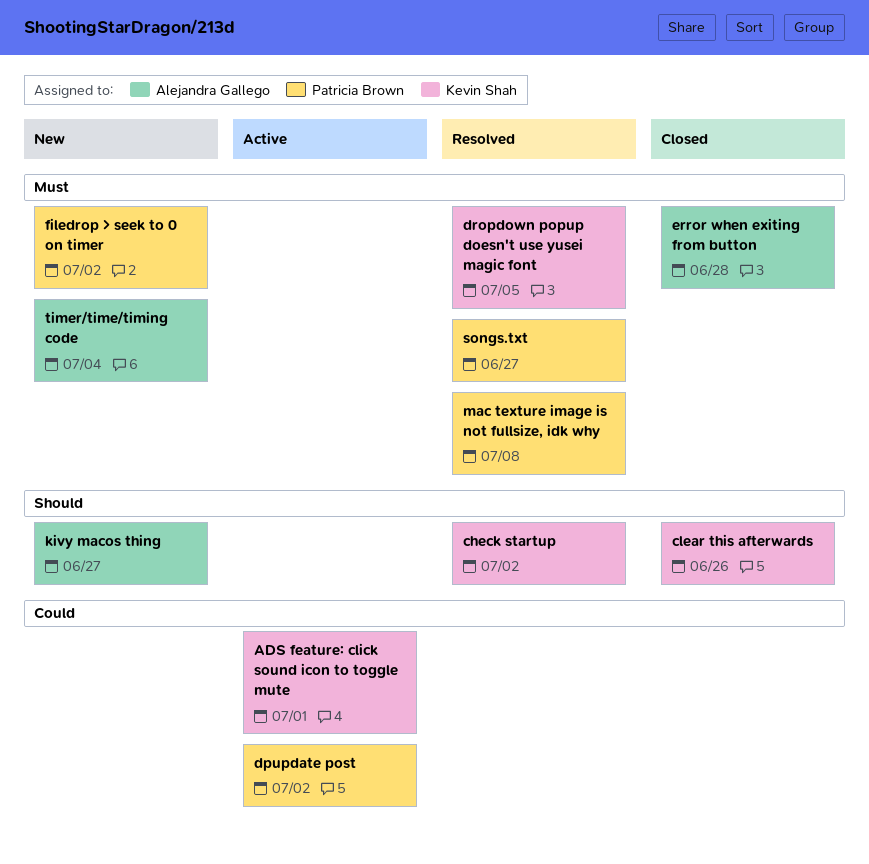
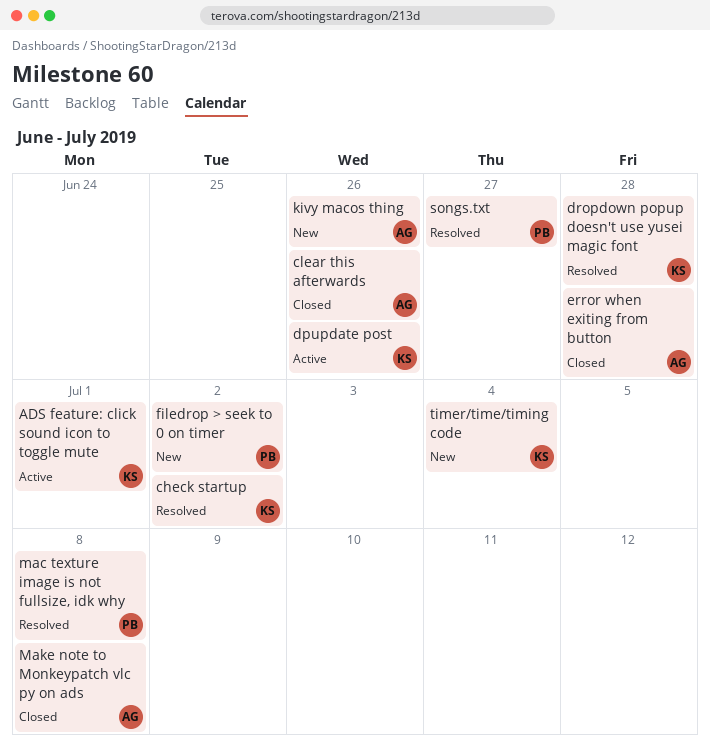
clear this afterwards, owner: Kevin Shah -> Alejandra Gallego
dpupdate post, owner: Patricia Brown -> Kevin Shah
dpupdate post, due: Jul 2 -> Jun 26
dropdown popup doesn't use yusei magic font, due: Jul 5 -> Jun 28
kivy macos thing, due: Jun 27 -> Jun 26
Make note to Monkeypatch vlc py on ads: none -> present
timer/time/timing code, owner: Alejandra Gallego -> Kevin Shah

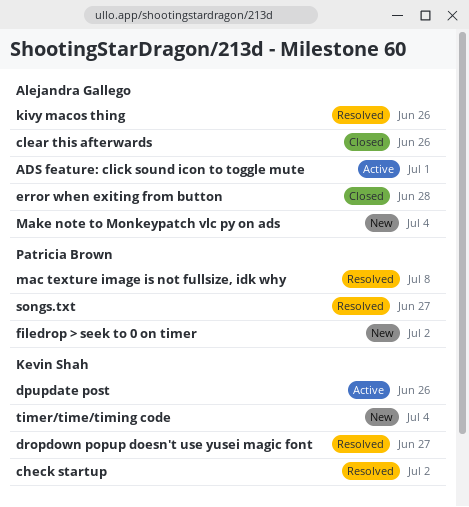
ADS feature: click sound icon to toggle mute, owner: Kevin Shah -> Alejandra Gallego
dropdown popup doesn't use yusei magic font, due: Jun 28 -> Jun 27
kivy macos thing, status: New -> Resolved
Make note to Monkeypatch vlc py on ads, status: Closed -> New
Make note to Monkeypatch vlc py on ads, due: Jul 8 -> Jul 4

